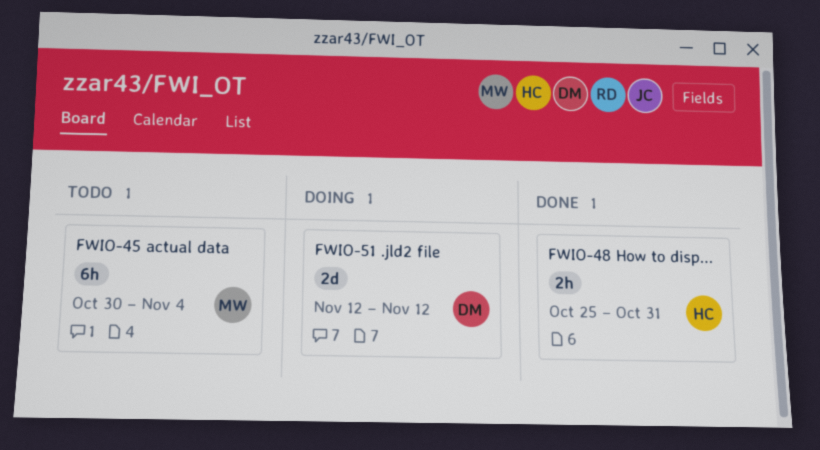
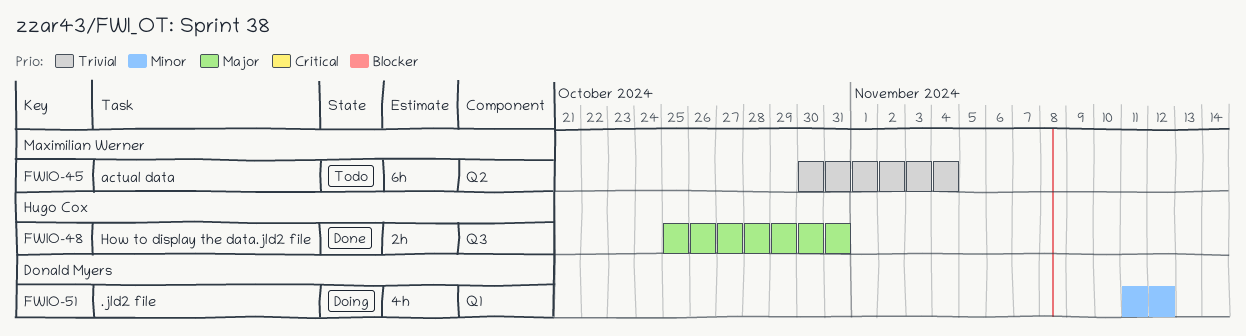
FWIO-51, estimate: 2d -> 4h
FWIO-51, start: Nov 12 -> Nov 11

